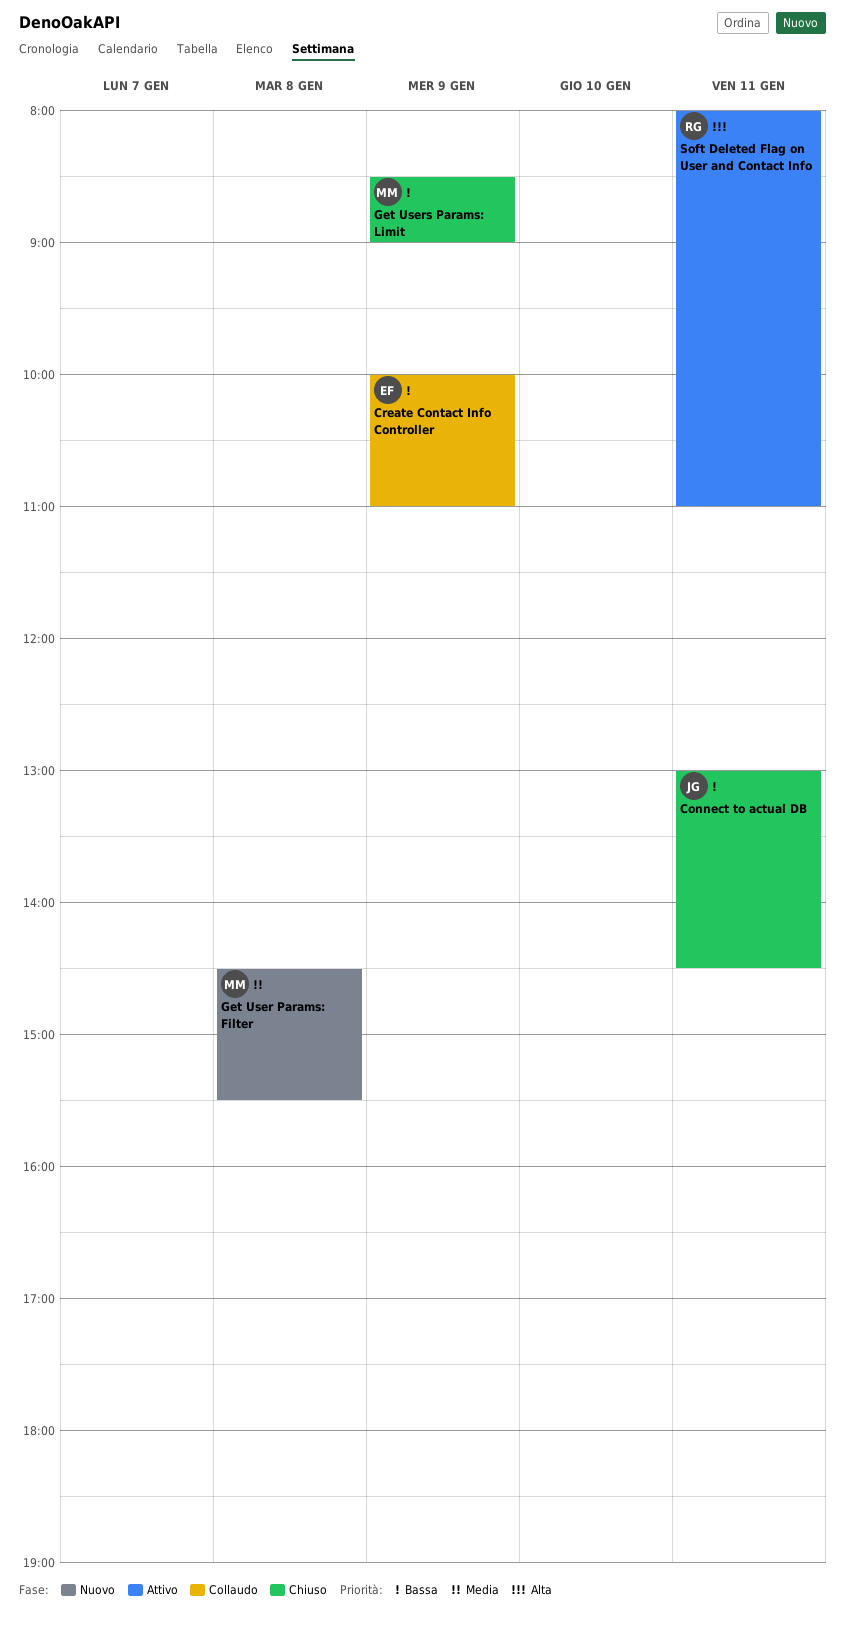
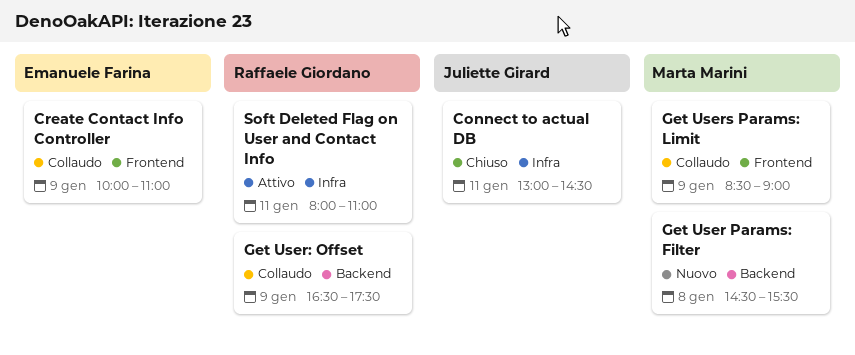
Get User: Offset: none -> present
Get Users Params: Limit, status: Chiuso -> Collaudo

